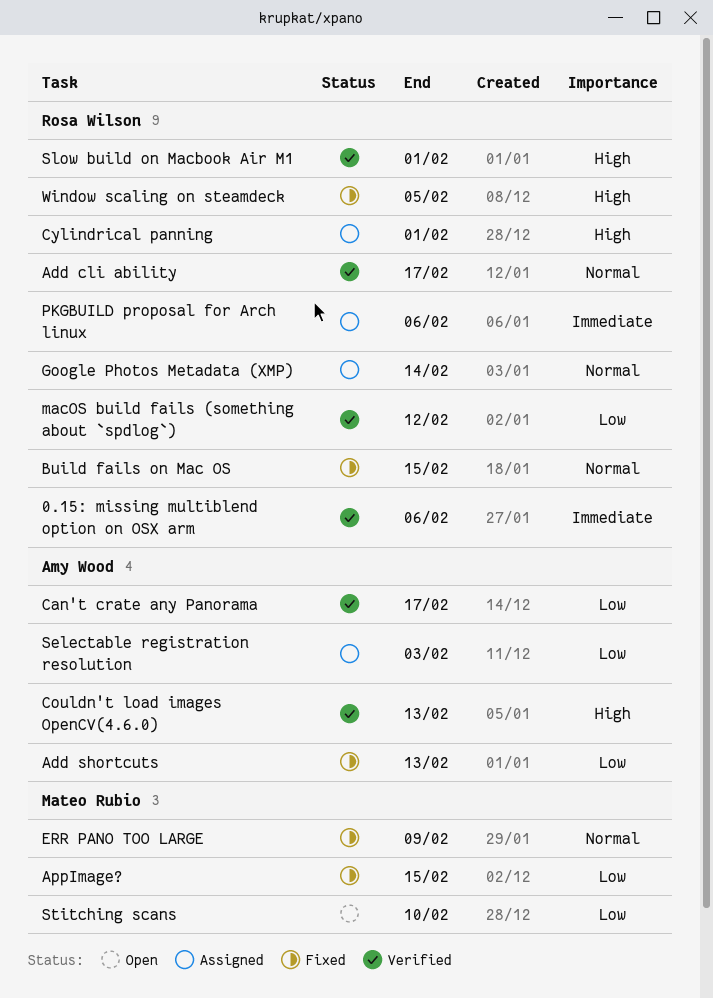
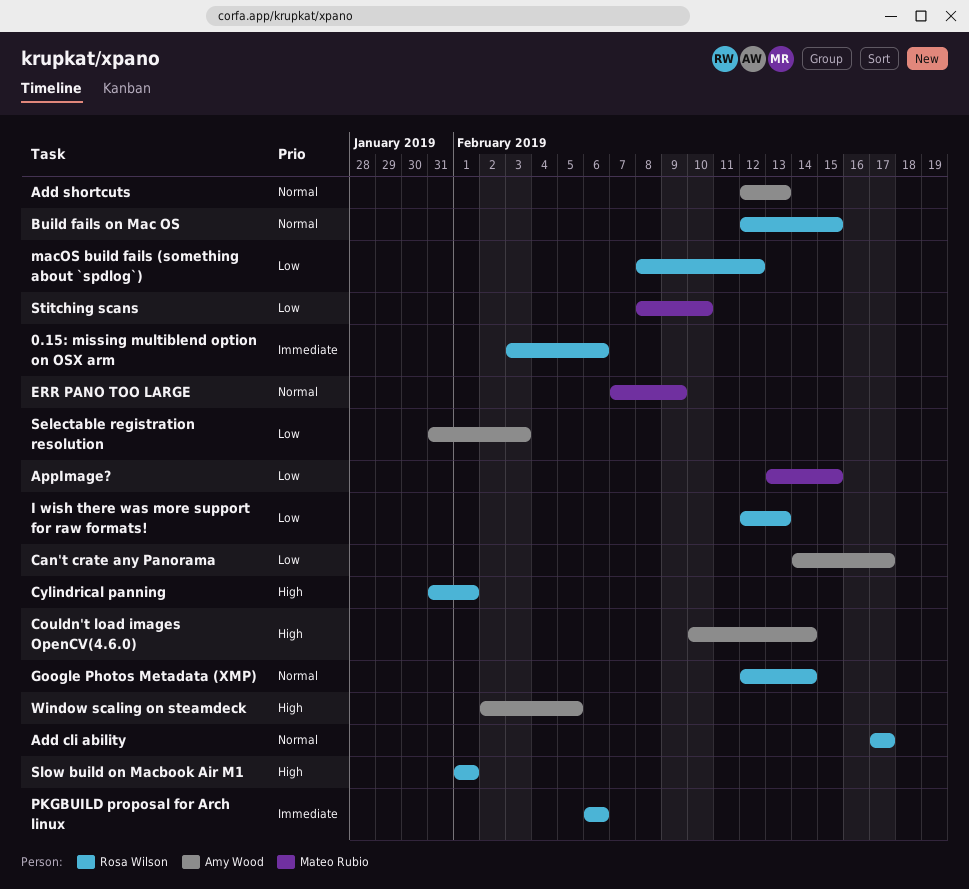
Add shortcuts, priority: Low -> Normal
Couldn't load images OpenCV(4.6.0), due: Feb 13 -> Feb 14
I wish there was more support for raw formats!: none -> present
Window scaling on steamdeck, owner: Rosa Wilson -> Amy Wood

